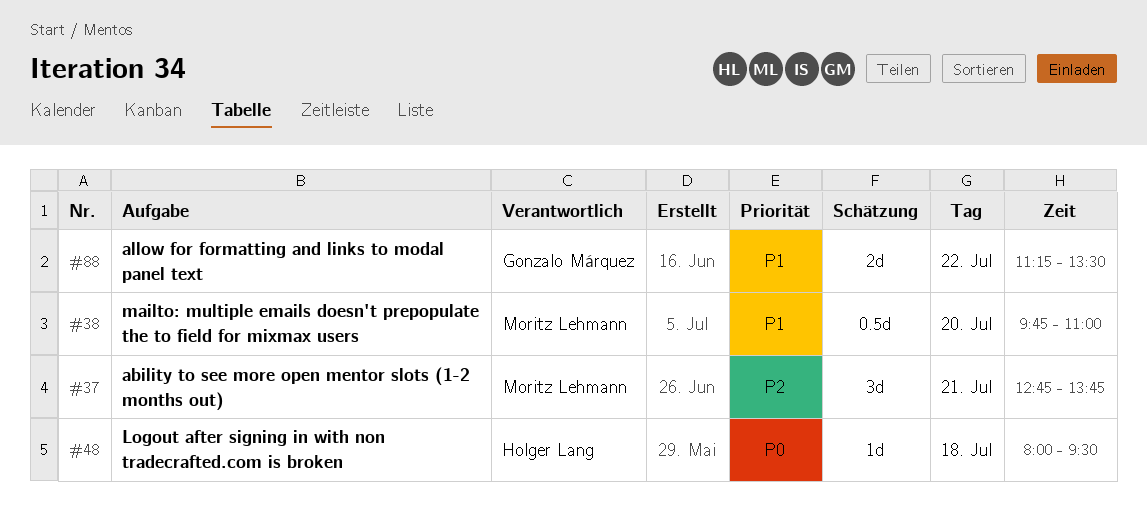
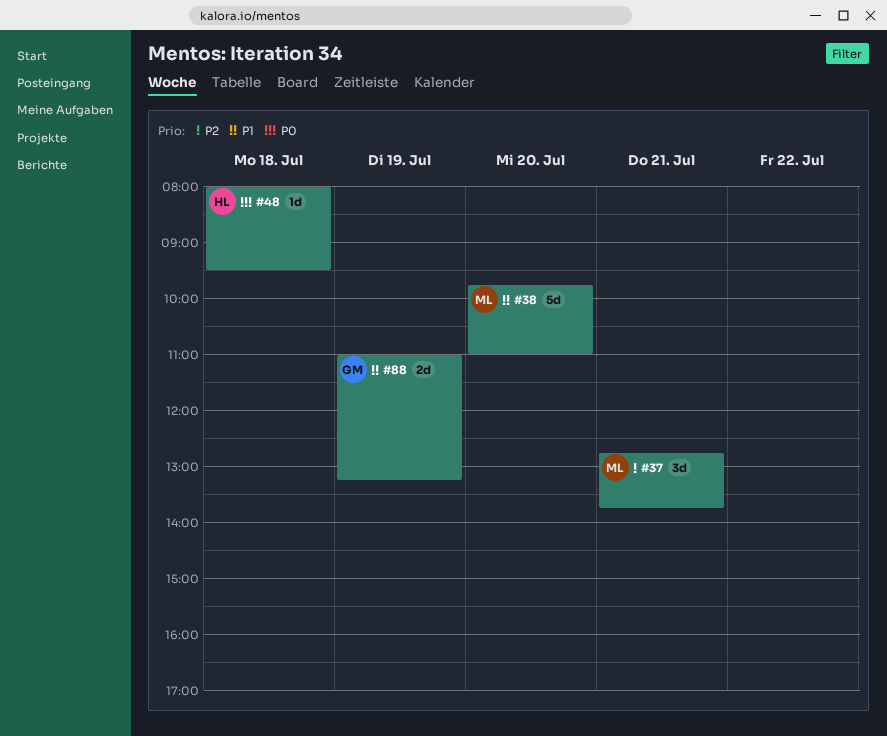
#38, estimate: 0.5d -> 5d
#88, day: Jul 22 -> Jul 19
#88, begins: 11:15 -> 11:00
#88, ends: 13:30 -> 13:15

